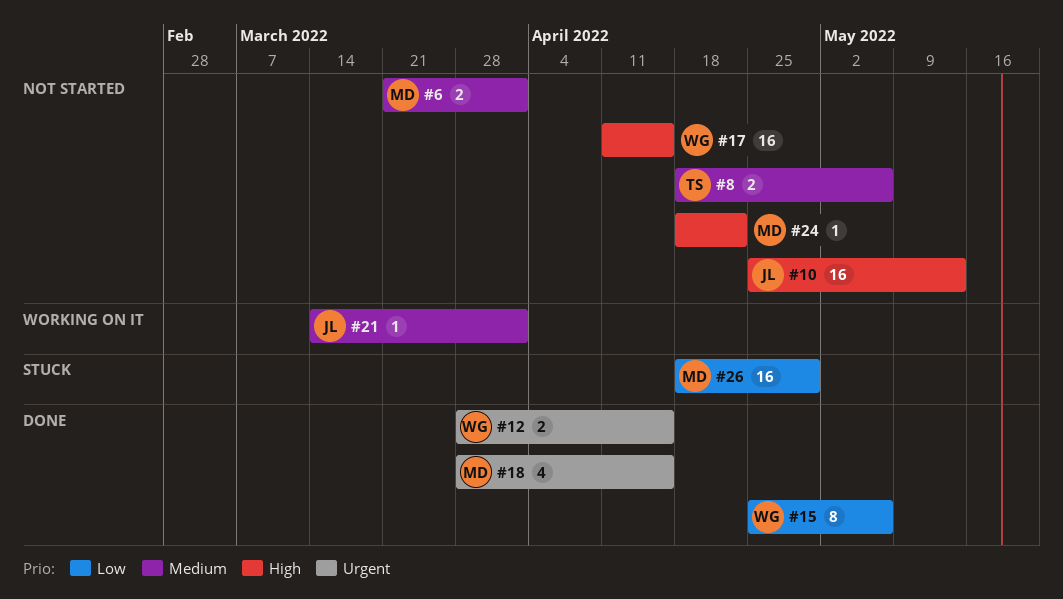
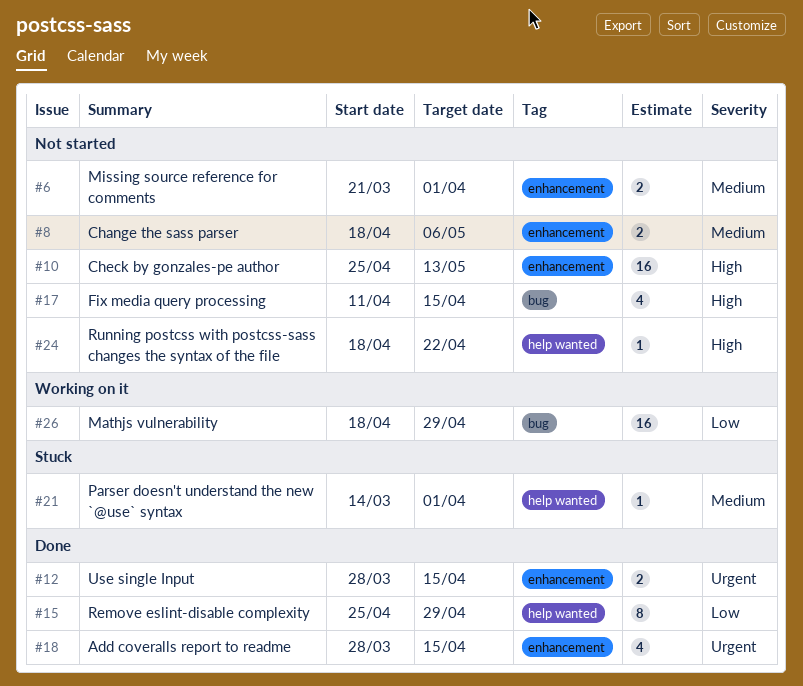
#15, due: May 6 -> Apr 29
#17, estimate: 16 -> 4
#21, status: Working on it -> Stuck
#26, status: Stuck -> Working on it

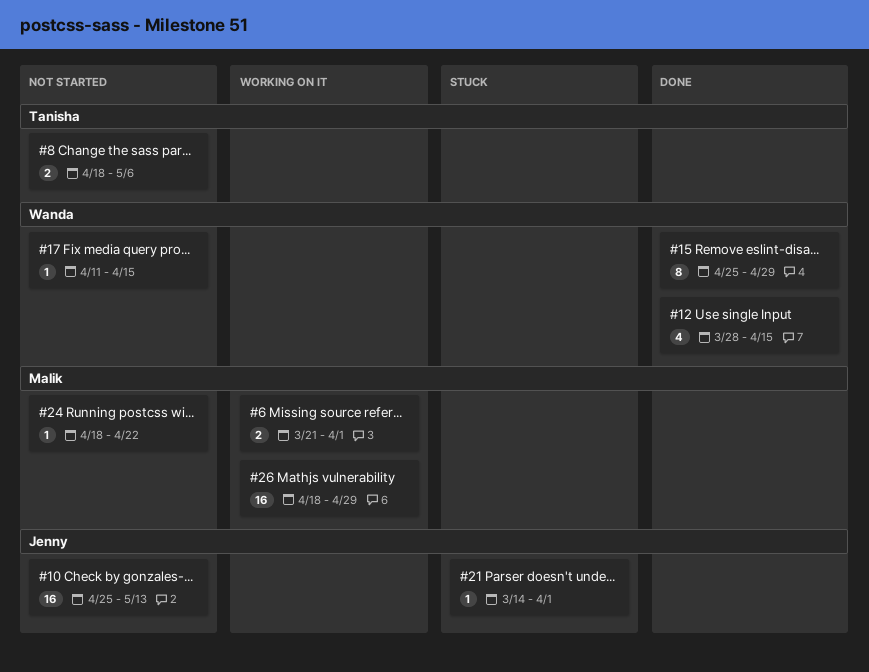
#6, status: Not started -> Working on it
#12, estimate: 2 -> 4
#17, estimate: 4 -> 1
#18: present -> none

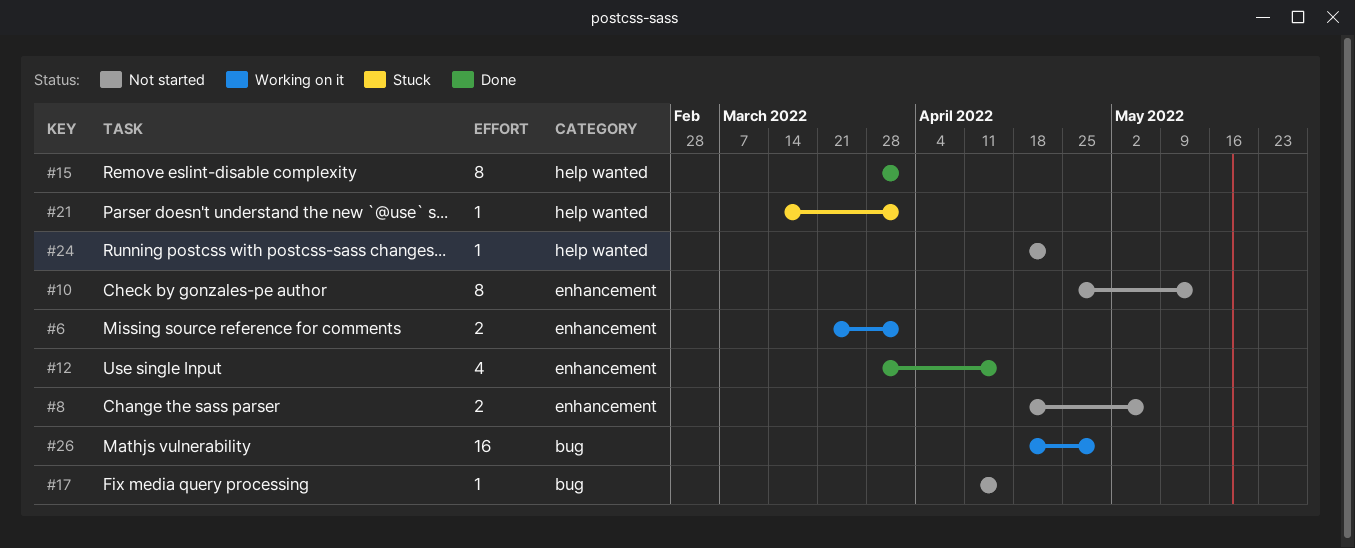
#10, estimate: 16 -> 8
#15, start: Apr 25 -> Mar 28
#15, due: Apr 29 -> Apr 1

